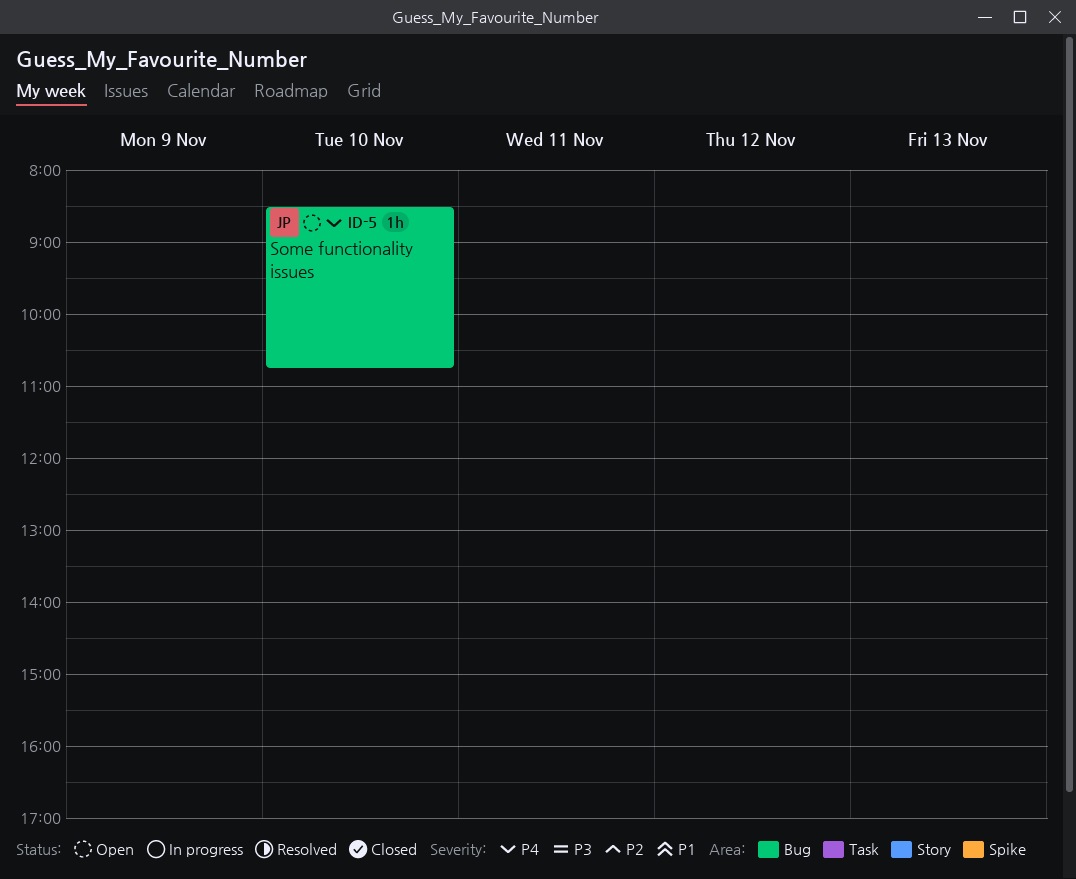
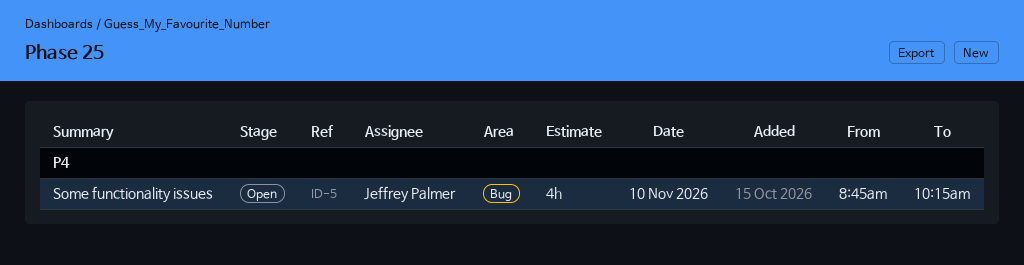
ID-5, estimate: 1h -> 4h
ID-5, begins: 08:30 -> 08:45
ID-5, ends: 10:45 -> 10:15

